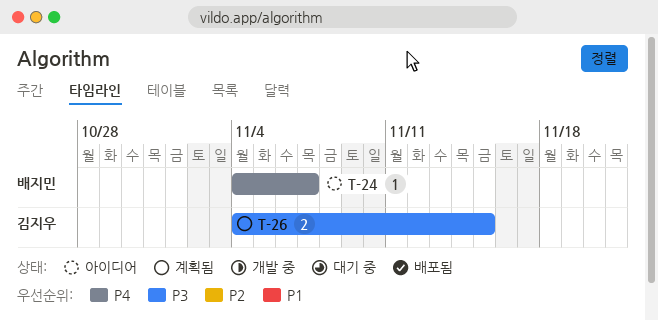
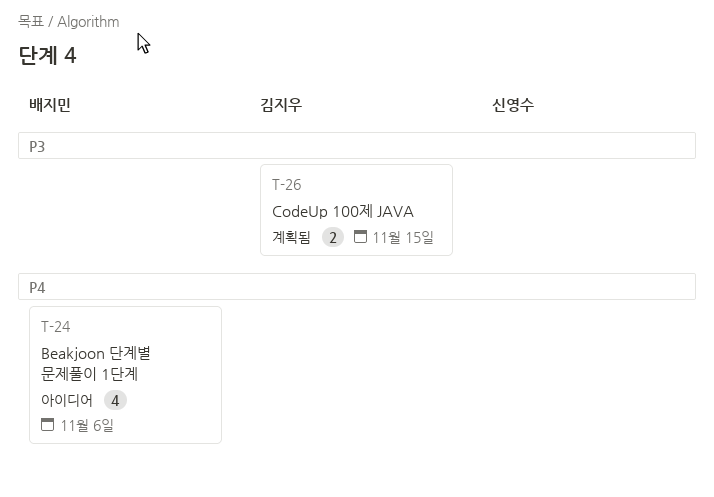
T-24, estimate: 1 -> 4
T-24, due: Nov 7 -> Nov 6

